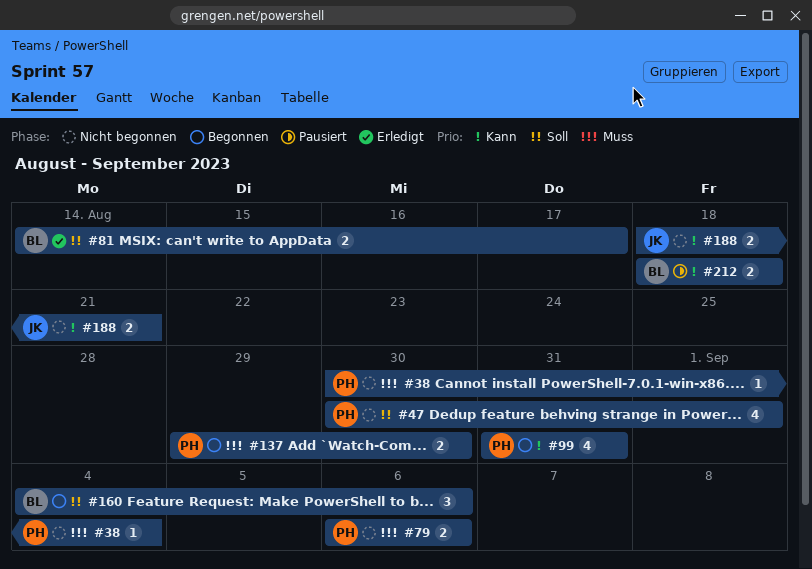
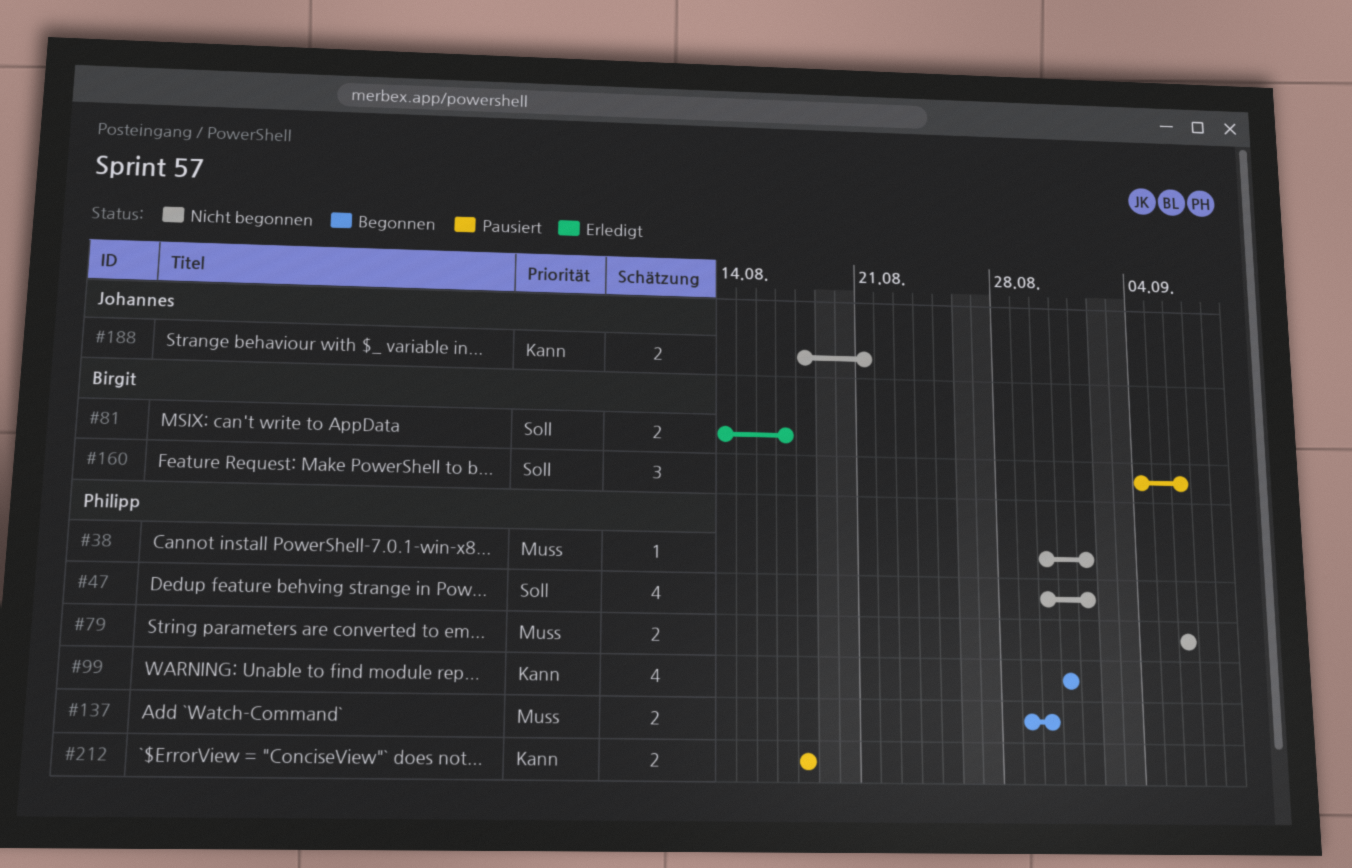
#38, due: Sep 4 -> Sep 1
#160, status: Begonnen -> Pausiert
#212, owner: Birgit -> Philipp

